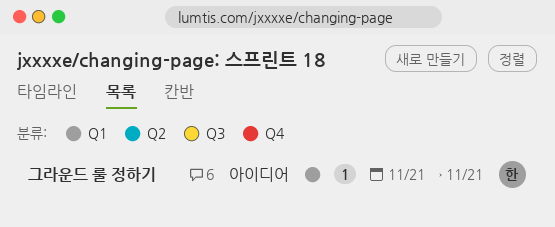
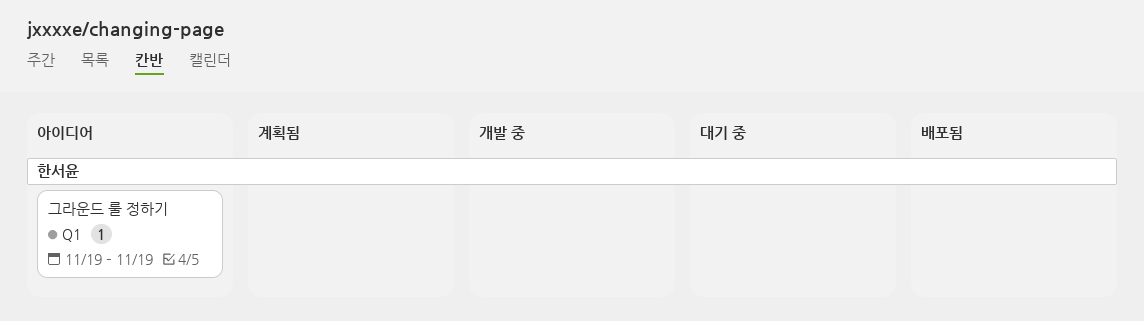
그라운드 룰 정하기, start: Nov 21 -> Nov 19
그라운드 룰 정하기, due: Nov 21 -> Nov 19

